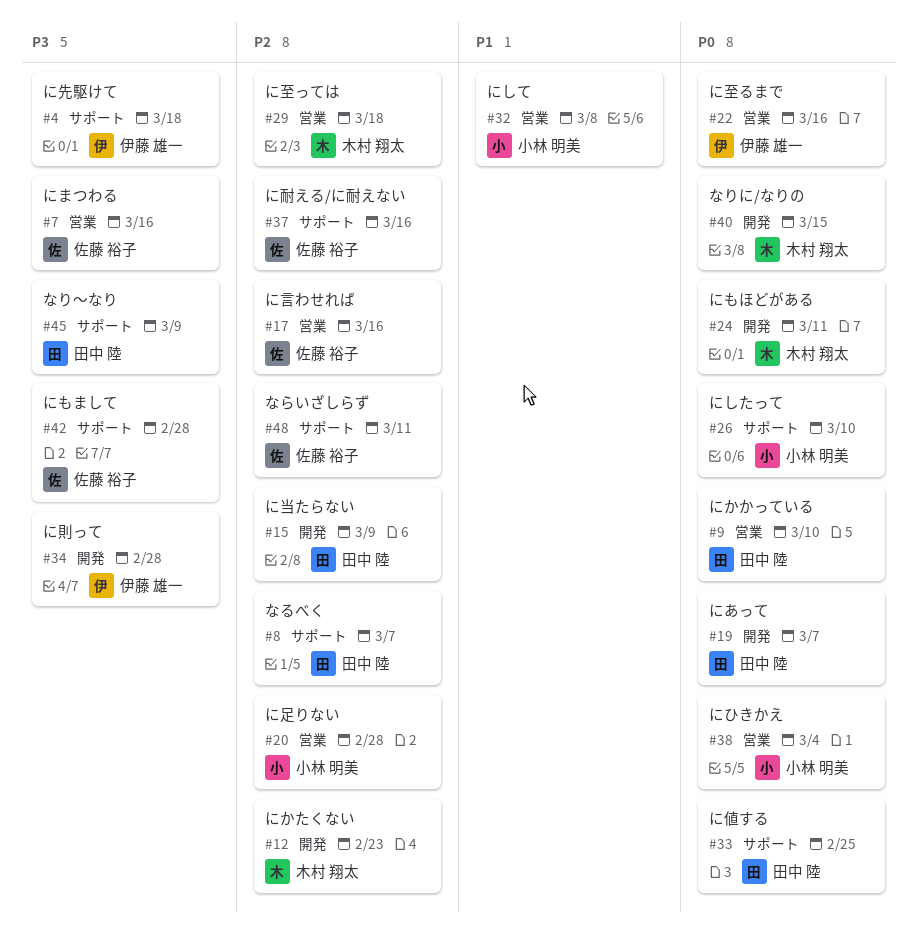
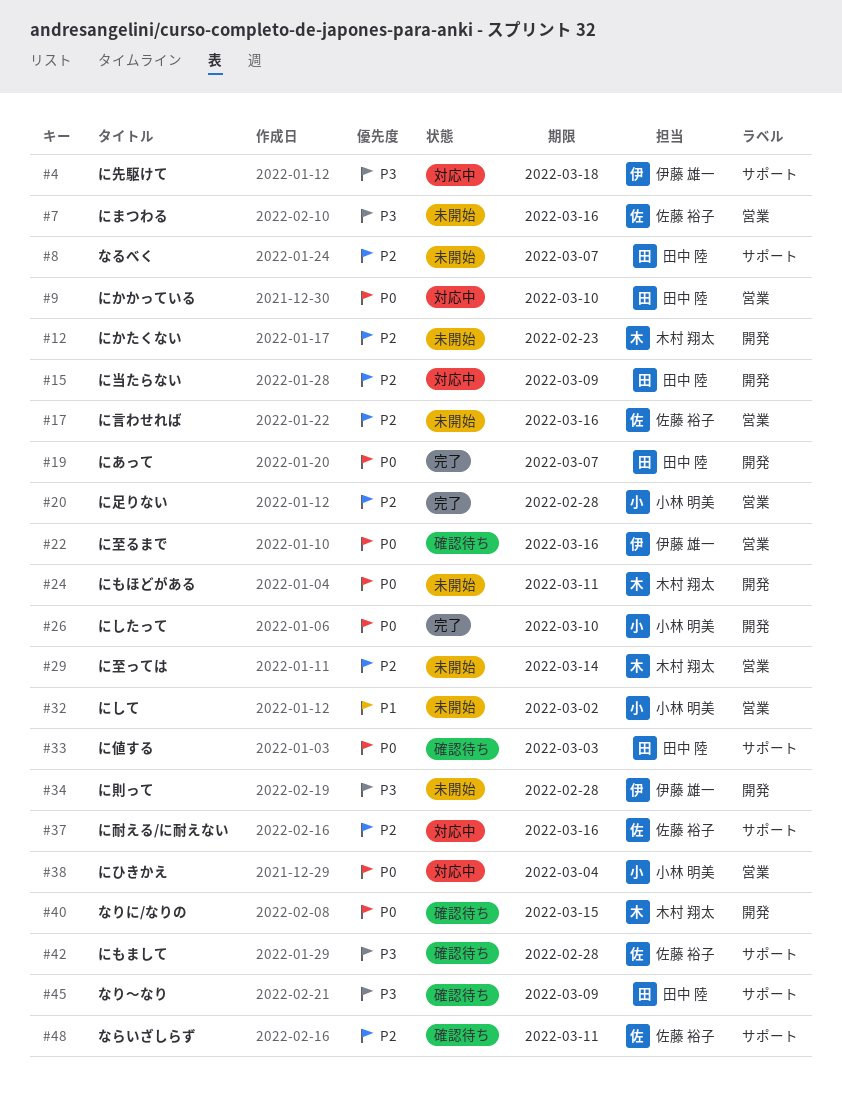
#26, label: サポート -> 開発
#29, due: Mar 18 -> Mar 14
#32, due: Mar 8 -> Mar 2
#33, due: Feb 25 -> Mar 3

